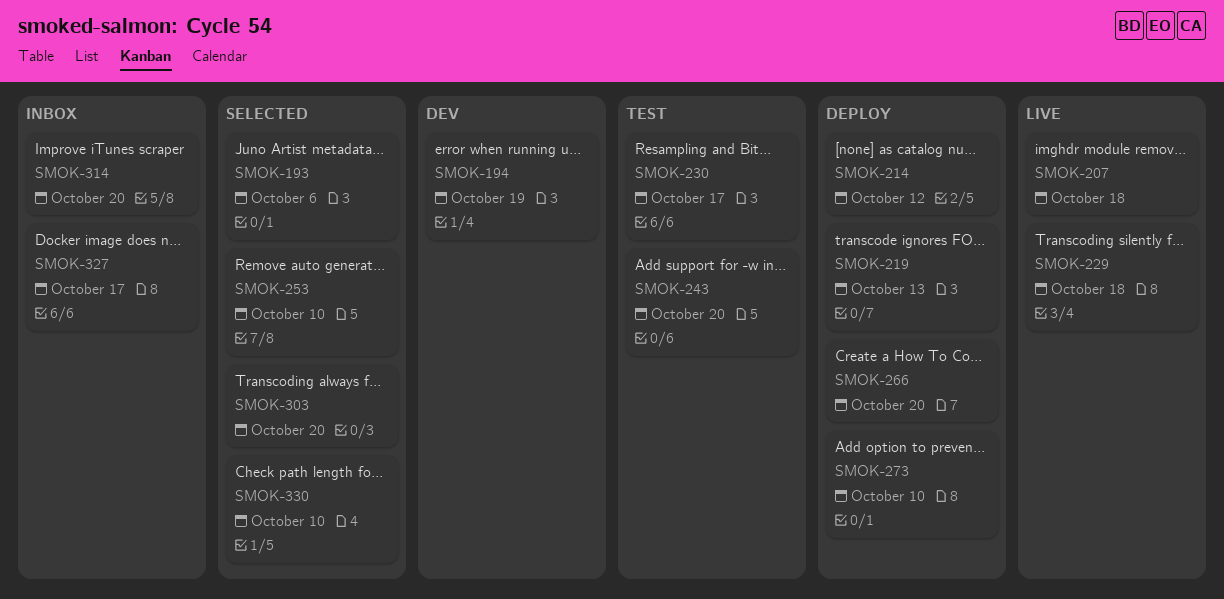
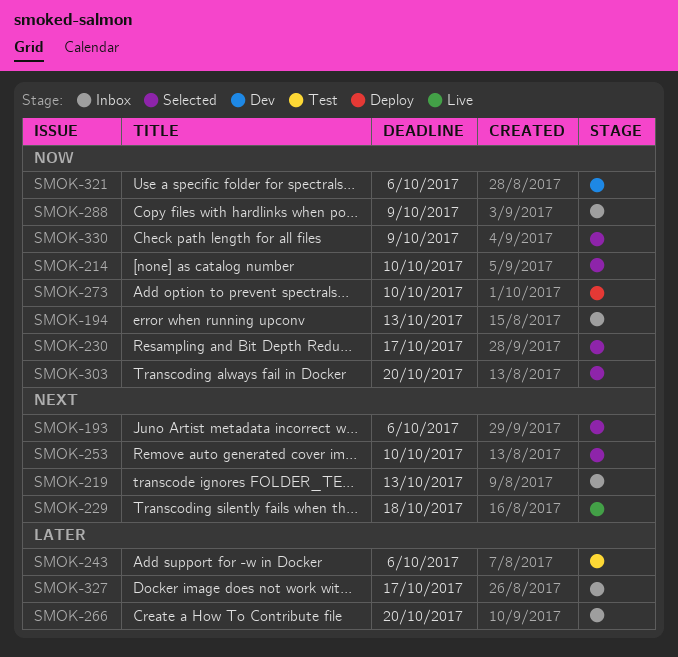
SMOK-194, status: Dev -> Inbox
SMOK-194, due: Oct 19 -> Oct 13
SMOK-207: present -> none
SMOK-214, status: Deploy -> Selected
SMOK-214, due: Oct 12 -> Oct 10
SMOK-219, status: Deploy -> Inbox
SMOK-230, status: Test -> Selected
SMOK-243, due: Oct 20 -> Oct 6
SMOK-266, status: Deploy -> Inbox
SMOK-288: none -> present
SMOK-314: present -> none
SMOK-321: none -> present
SMOK-330, due: Oct 10 -> Oct 9

